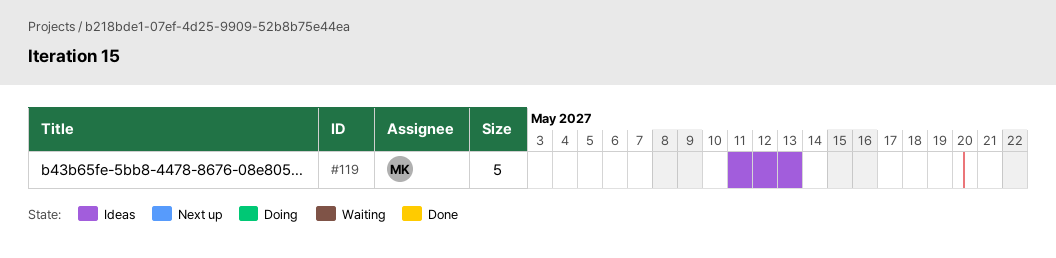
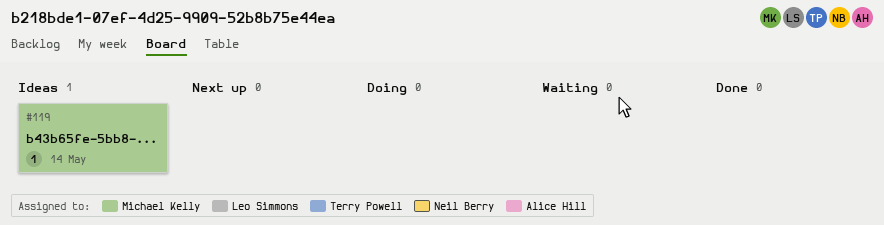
#119, estimate: 5 -> 1
#119, due: May 13 -> May 14

